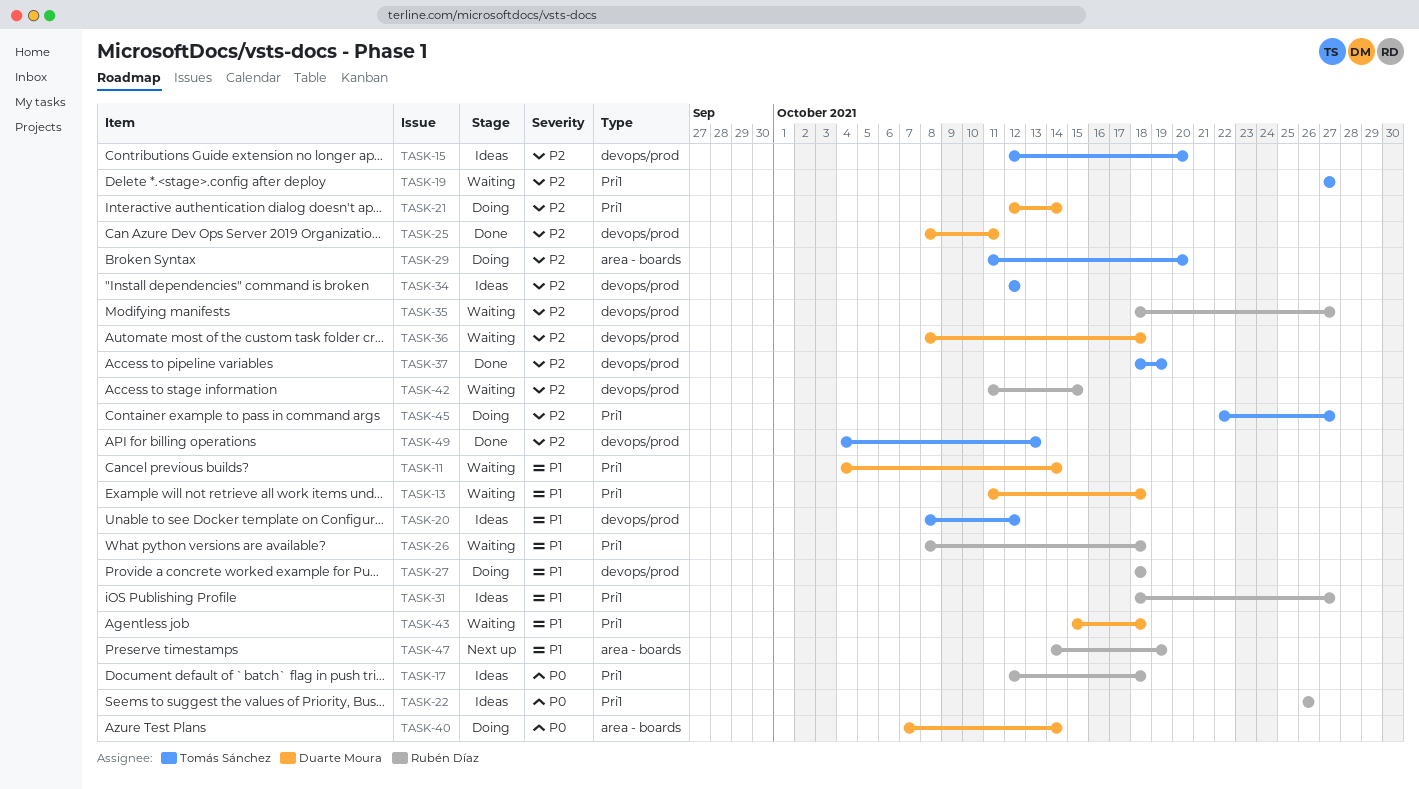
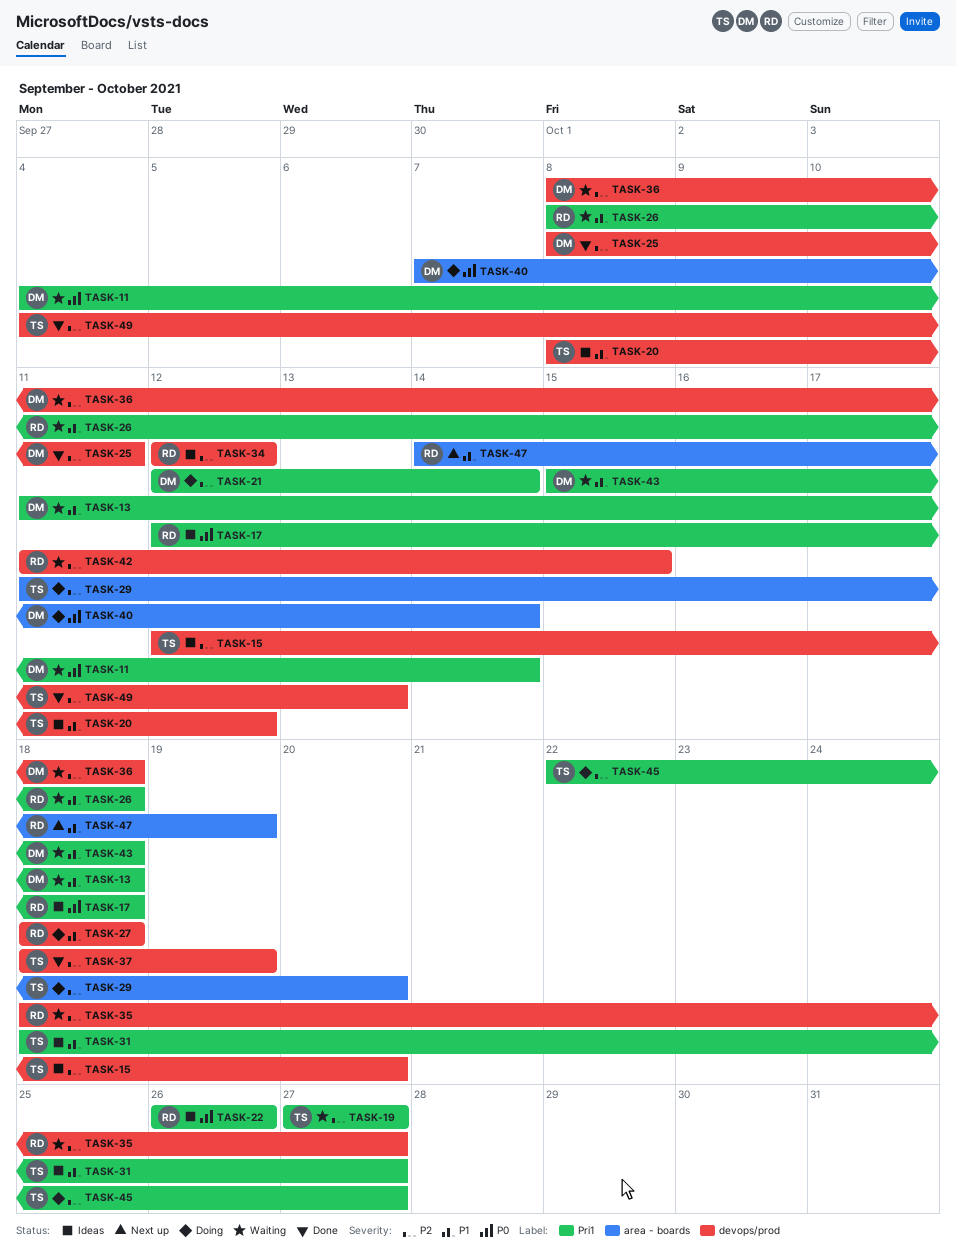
TASK-11, priority: P1 -> P0
TASK-31, owner: Rubén Díaz -> Tomás Sánchez
TASK-34, owner: Tomás Sánchez -> Rubén Díaz

